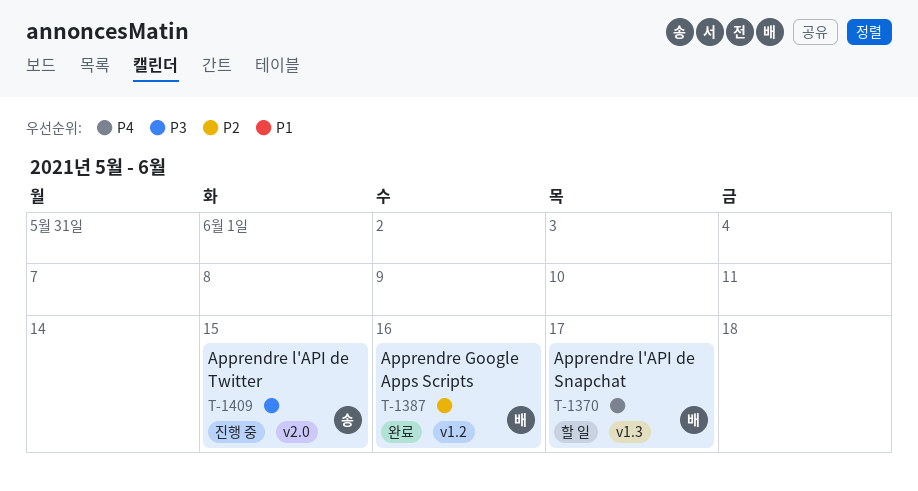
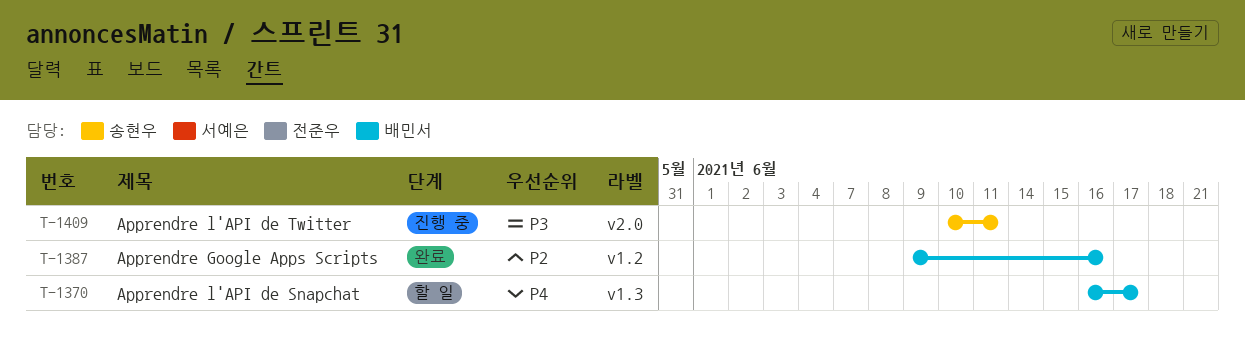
T-1409, due: Jun 15 -> Jun 11

